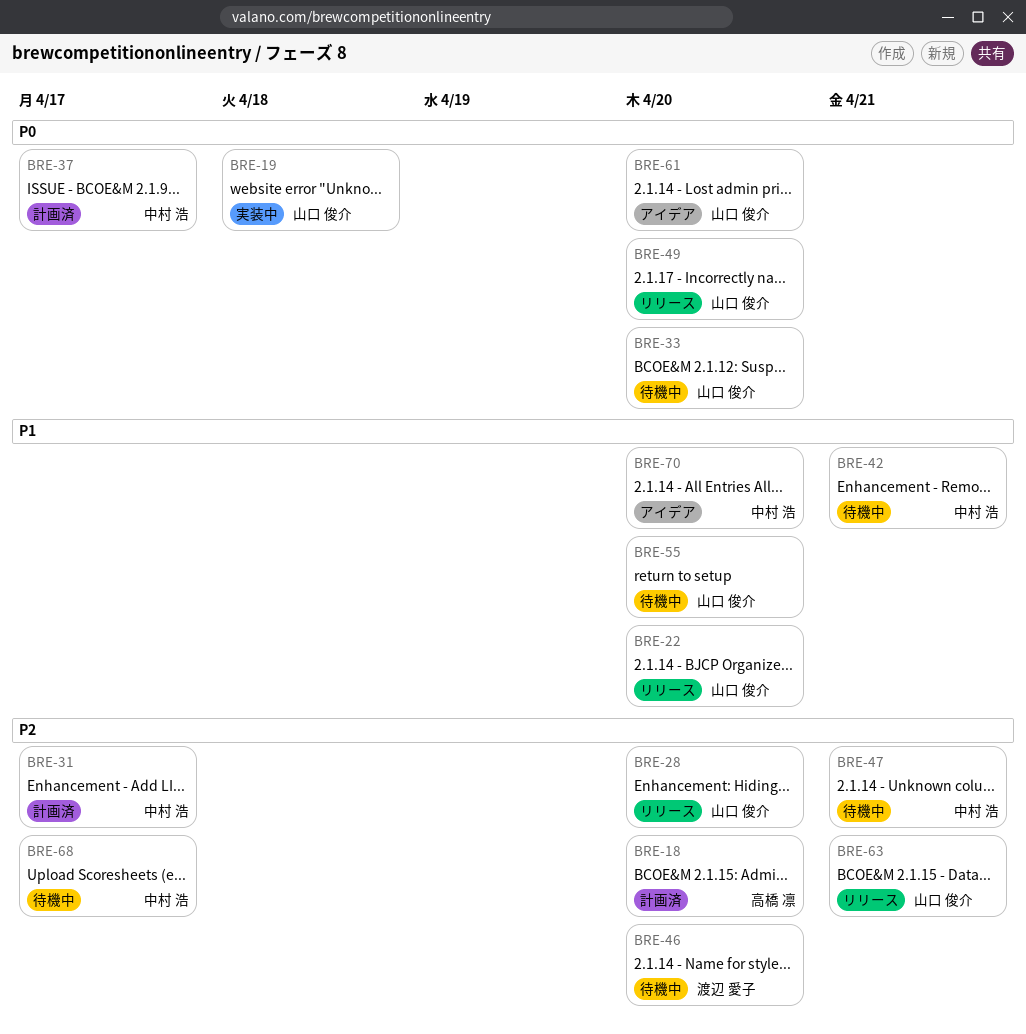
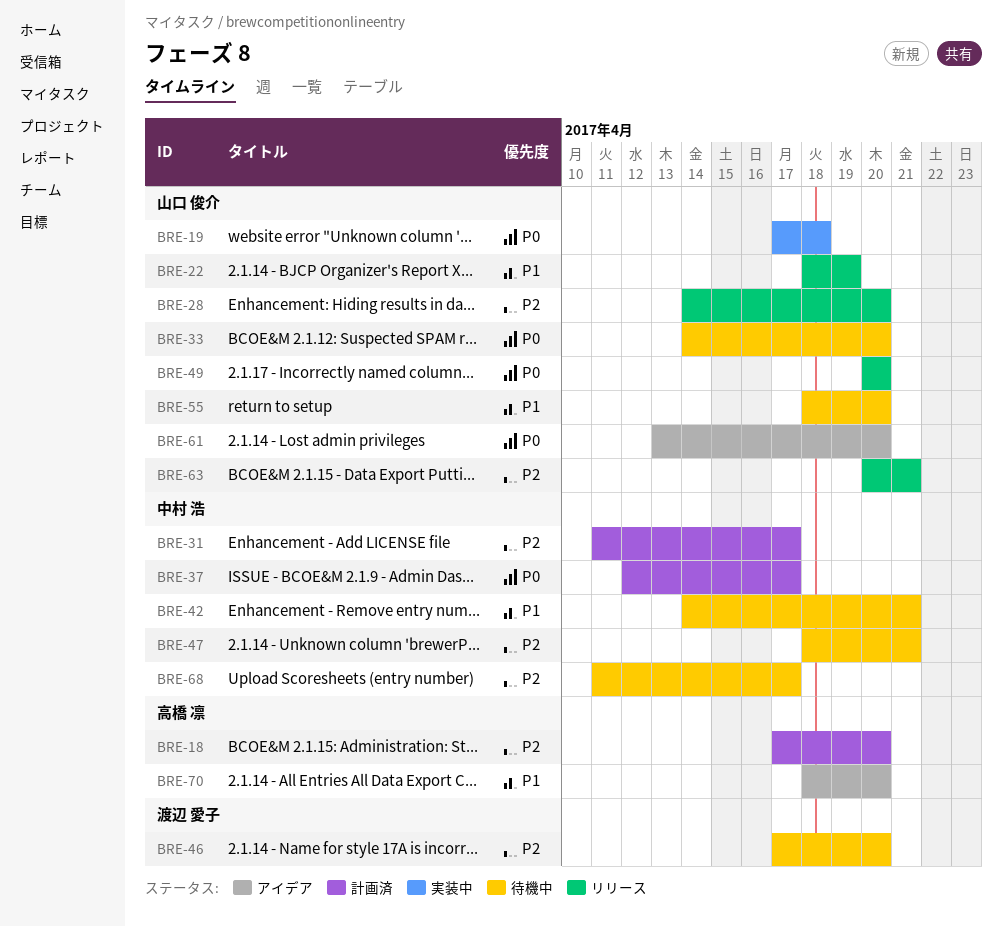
BRE-22, due: Apr 20 -> Apr 19
BRE-70, owner: 中村 浩 -> 高橋 凛

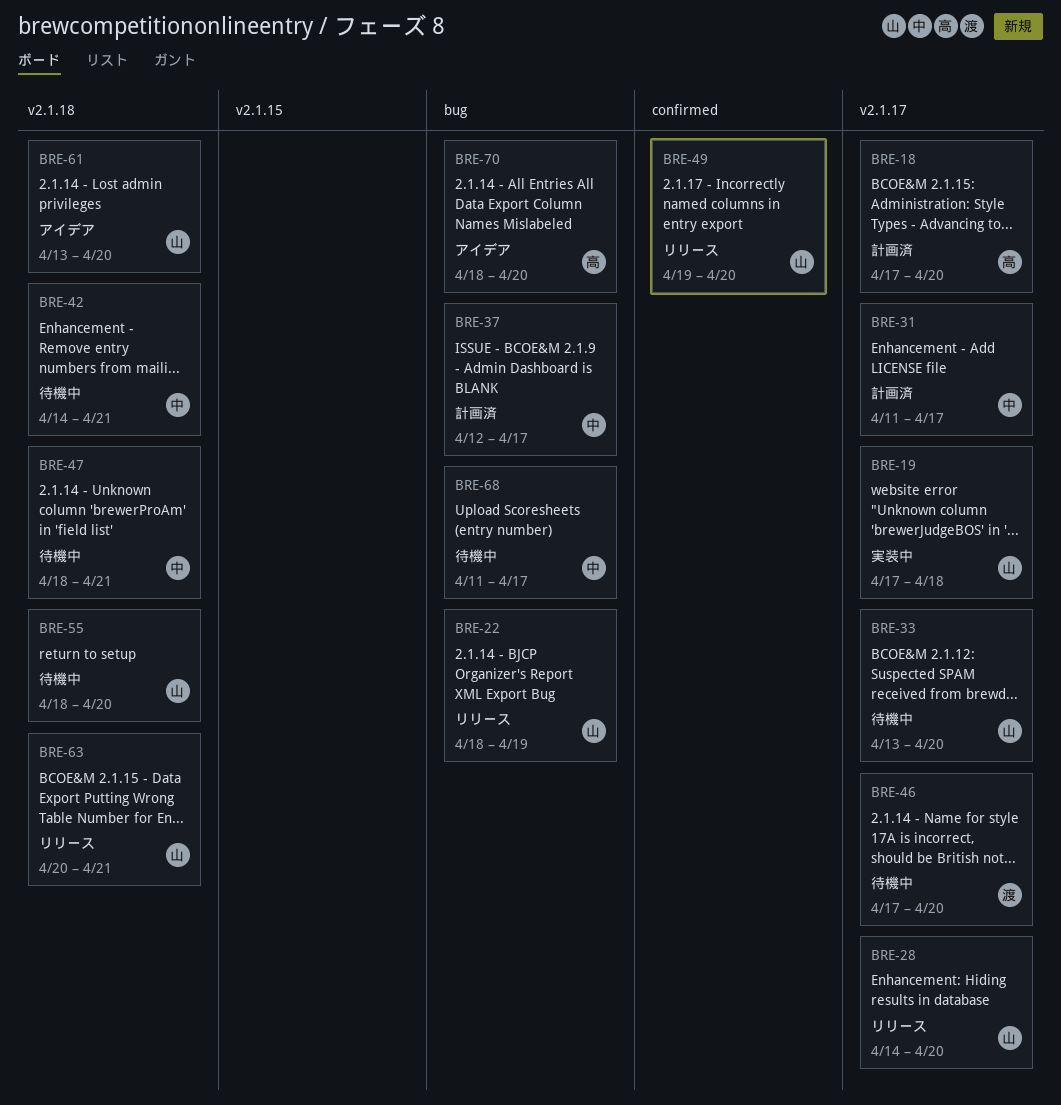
BRE-33, start: Apr 14 -> Apr 13
BRE-49, start: Apr 20 -> Apr 19

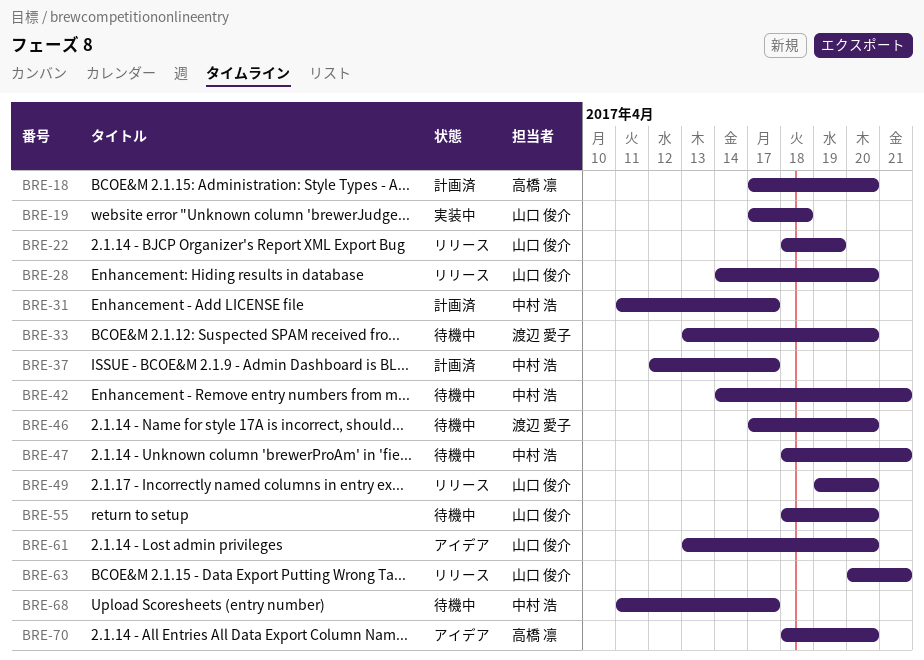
BRE-33, owner: 山口 俊介 -> 渡辺 愛子

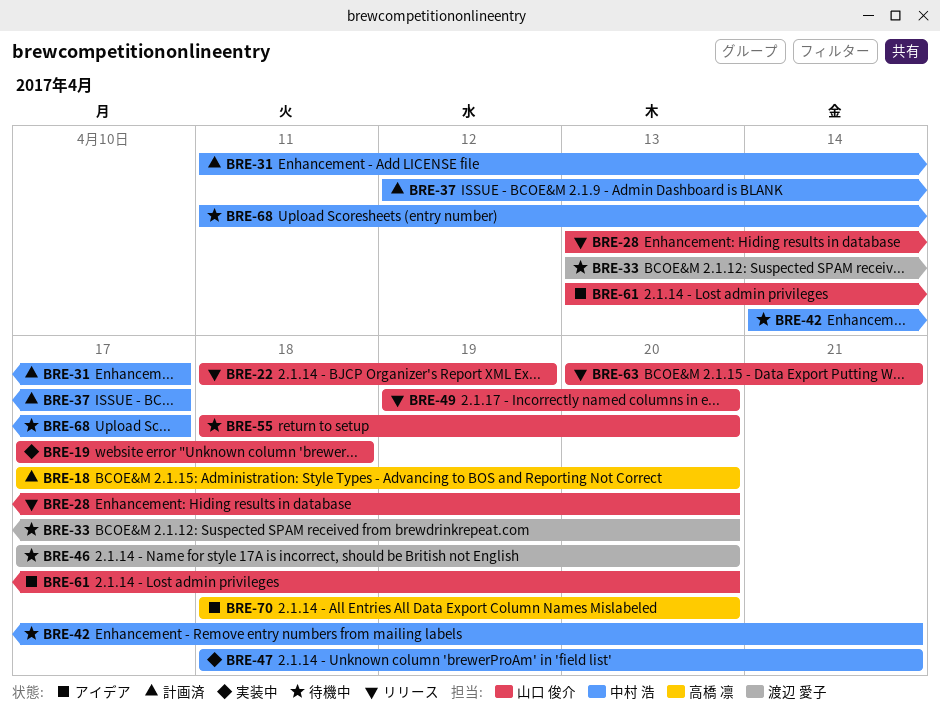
BRE-28, start: Apr 14 -> Apr 13
BRE-47, status: 待機中 -> 実装中

